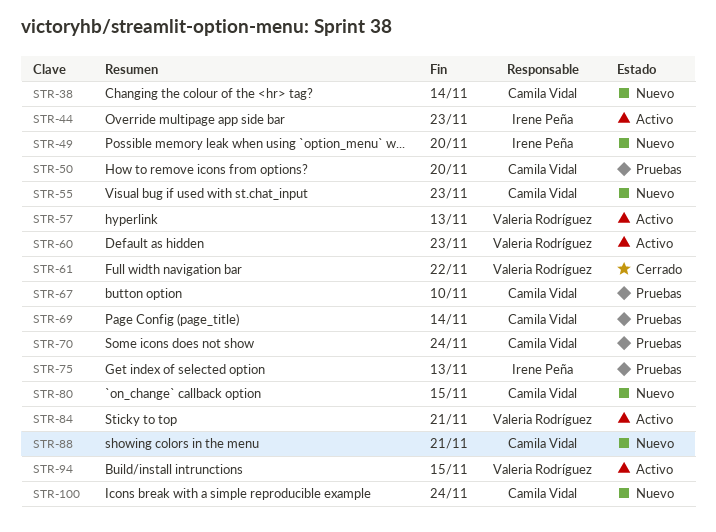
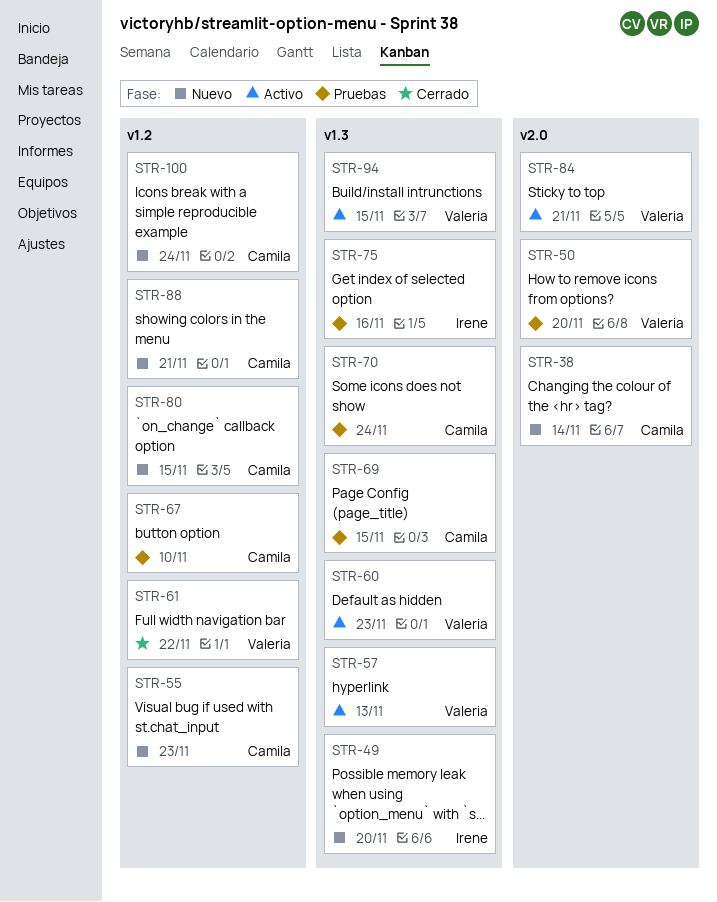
STR-44: present -> none
STR-50, owner: Camila Vidal -> Valeria Rodríguez
STR-69, due: Nov 14 -> Nov 15
STR-75, due: Nov 13 -> Nov 16

